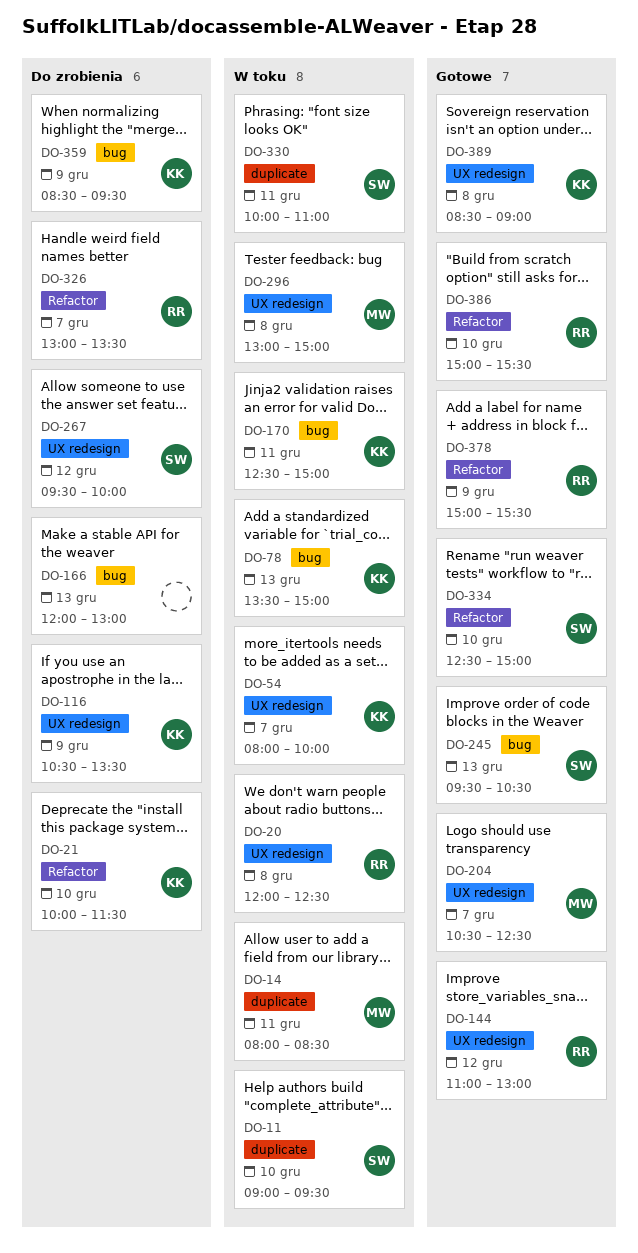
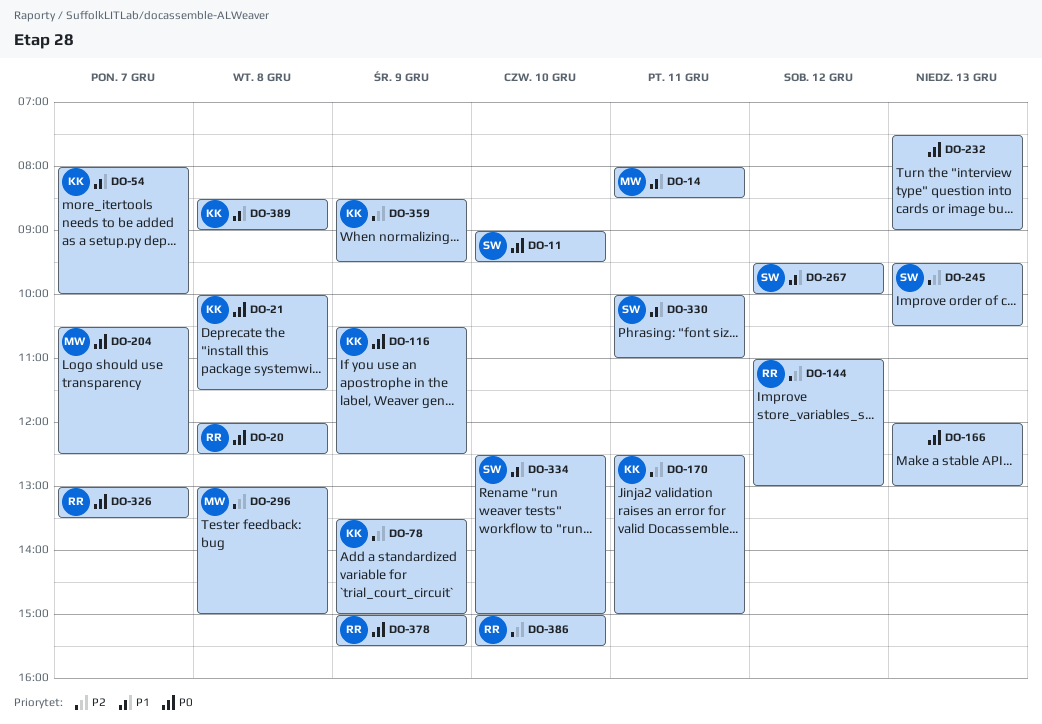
DO-21, day: Dec 10 -> Dec 8
DO-78, day: Dec 13 -> Dec 9
DO-116, ends: 13:30 -> 12:30
DO-232: none -> present

